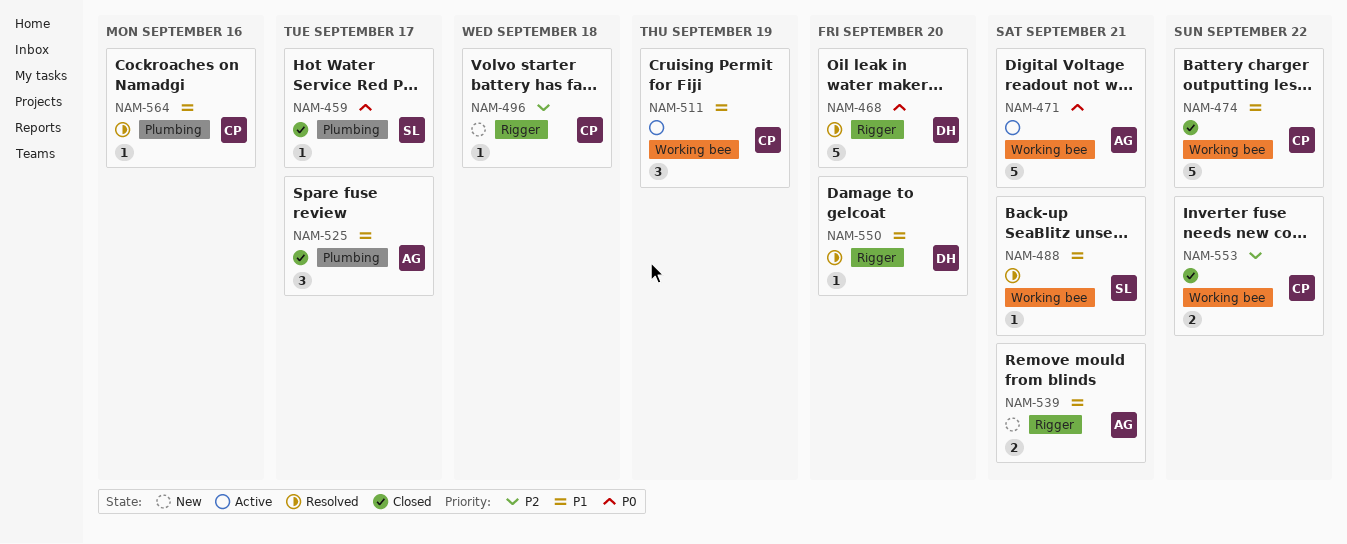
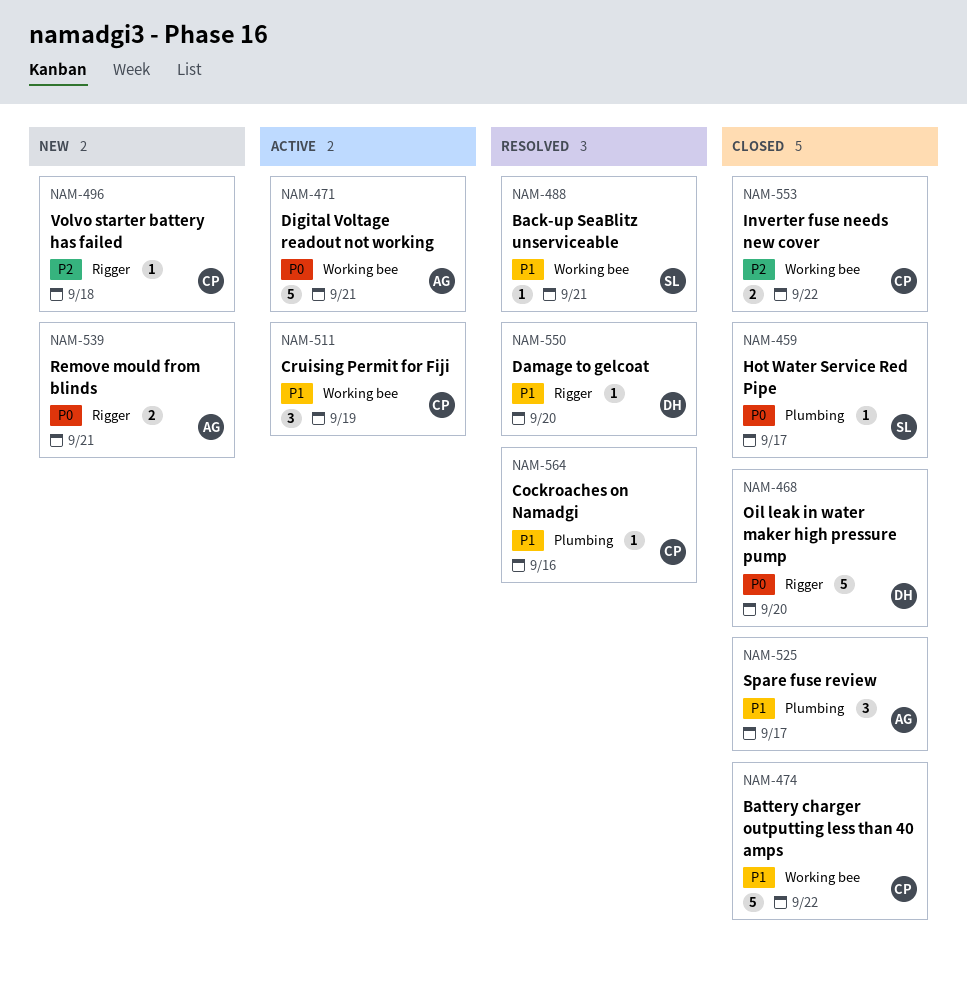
NAM-468, status: Resolved -> Closed
NAM-539, priority: P1 -> P0

